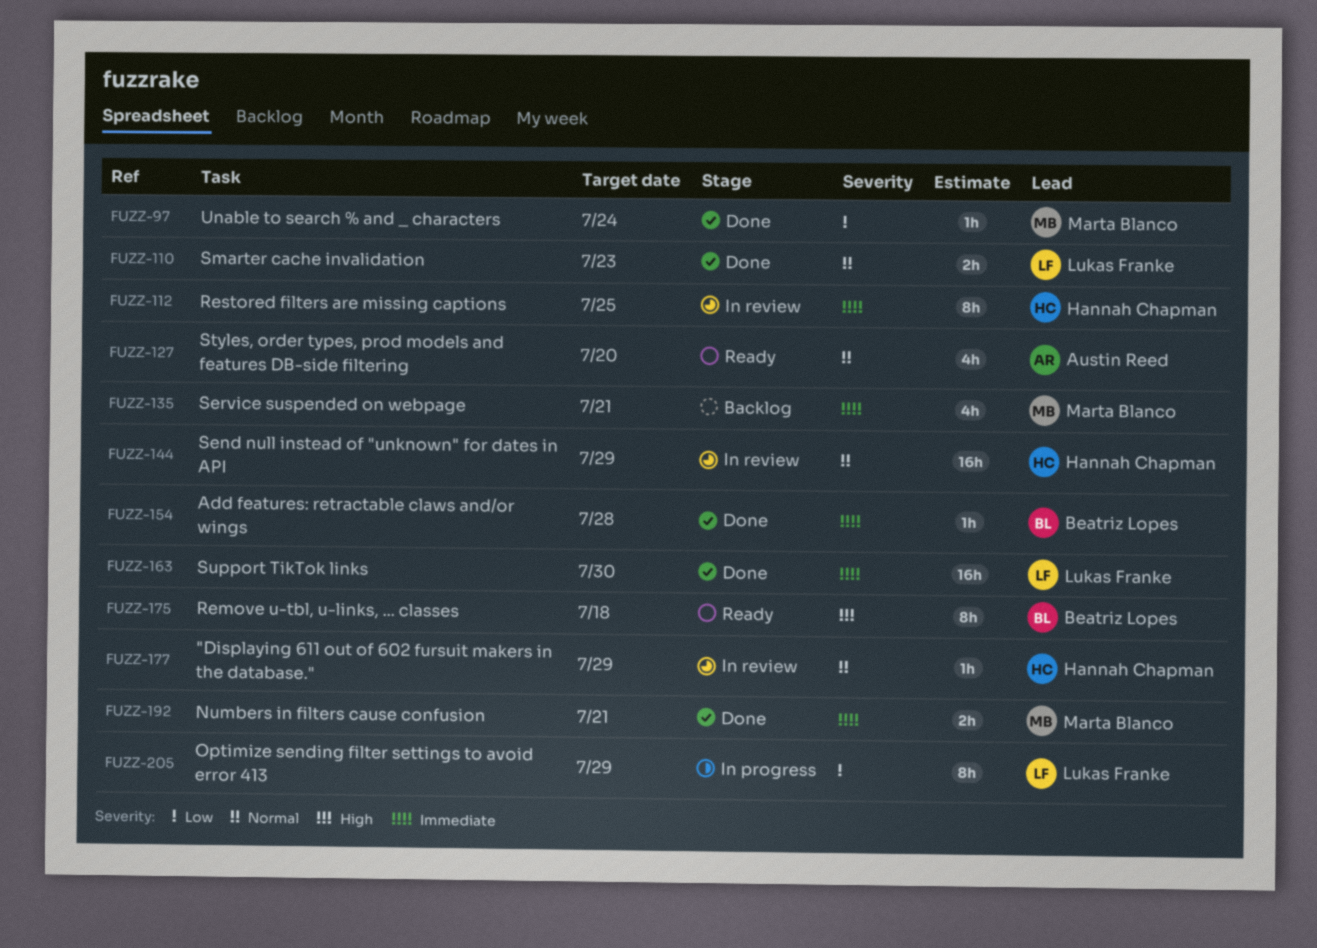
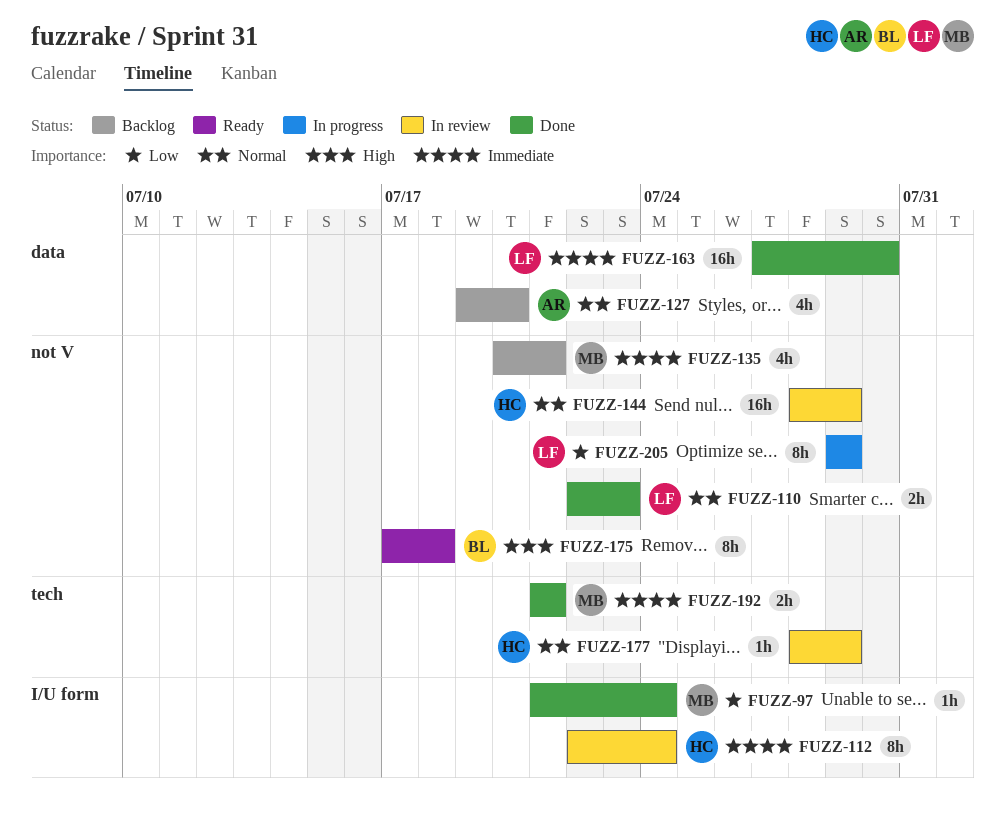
FUZZ-112, due: Jul 25 -> Jul 24
FUZZ-127, status: Ready -> Backlog
FUZZ-154: present -> none

